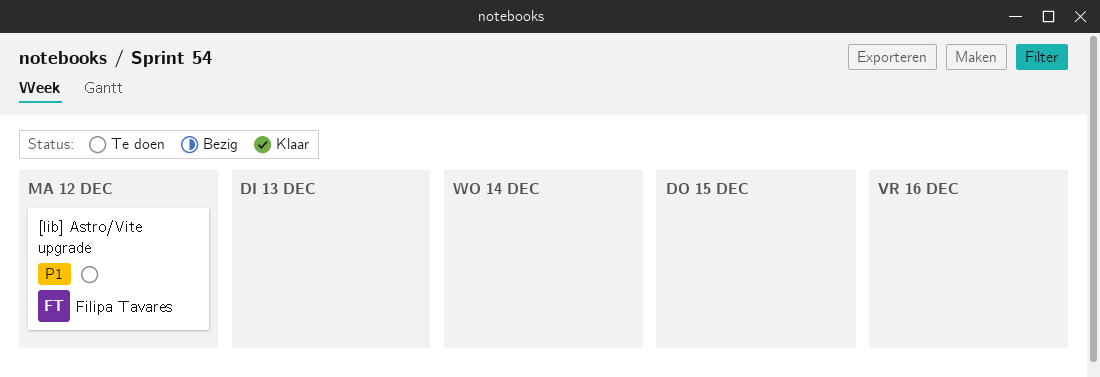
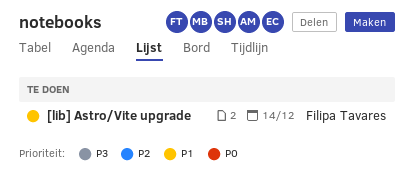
[lib] Astro/Vite upgrade, due: Dec 12 -> Dec 14

